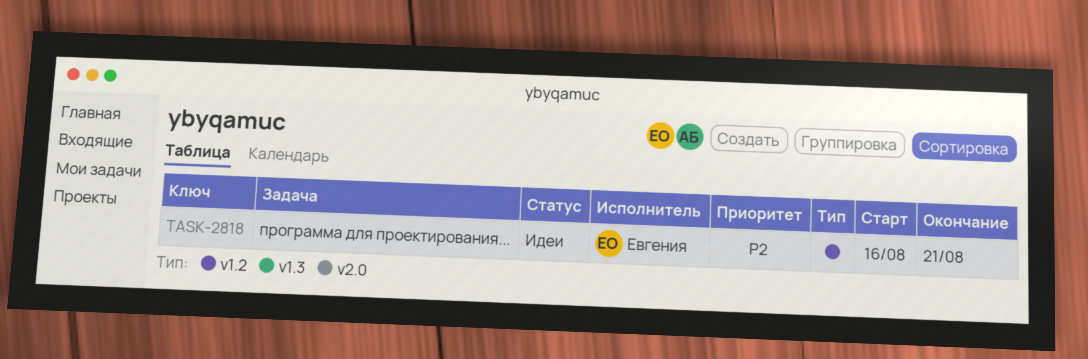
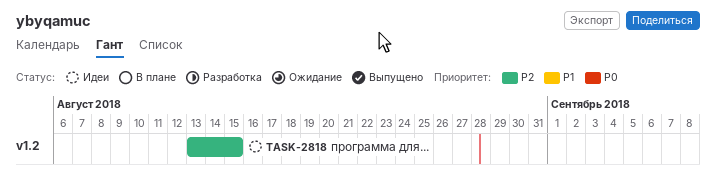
TASK-2818, start: Aug 16 -> Aug 13
TASK-2818, due: Aug 21 -> Aug 15

